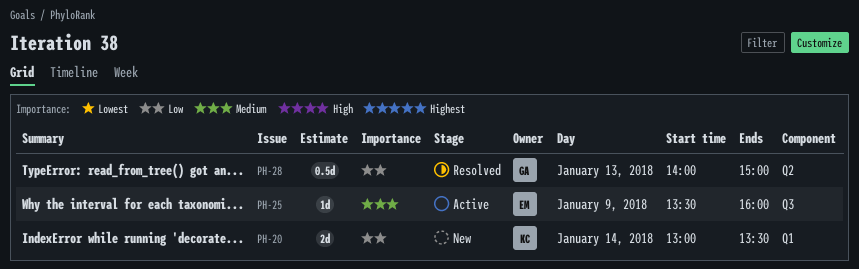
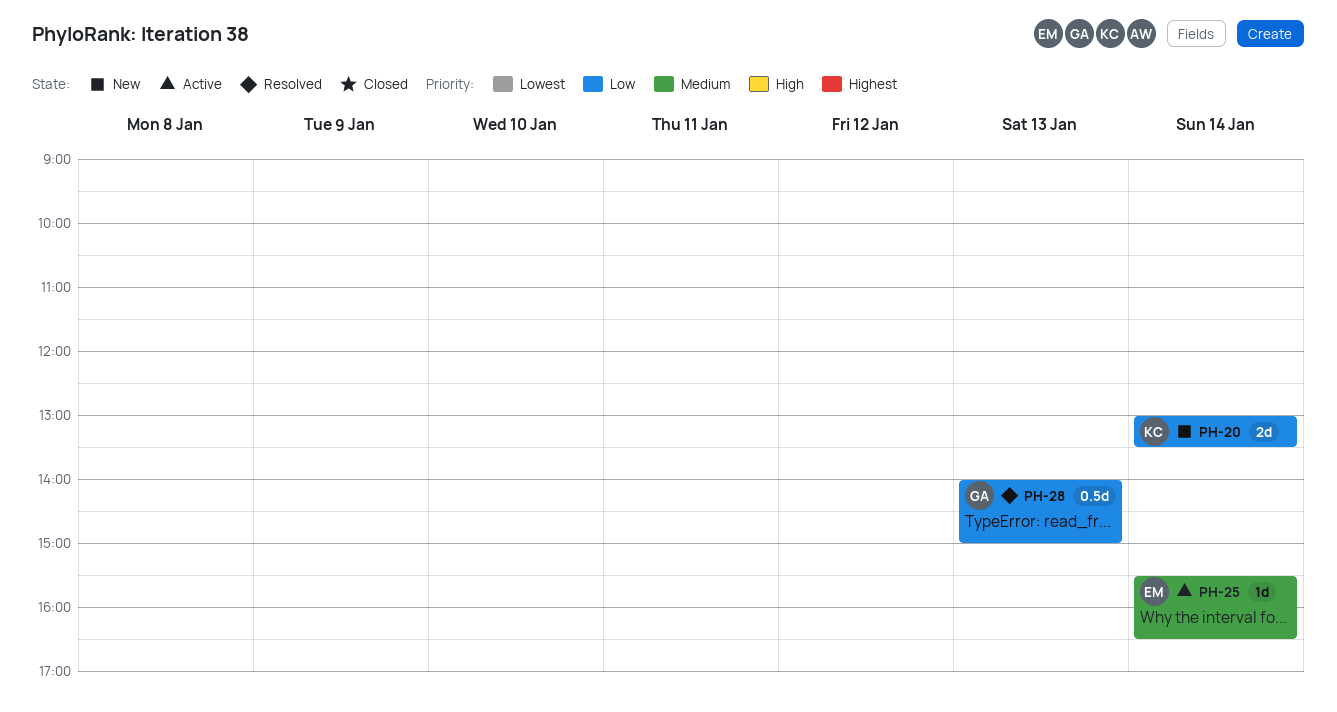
PH-25, day: Jan 9 -> Jan 14
PH-25, begins: 13:30 -> 15:30
PH-25, ends: 16:00 -> 16:30

